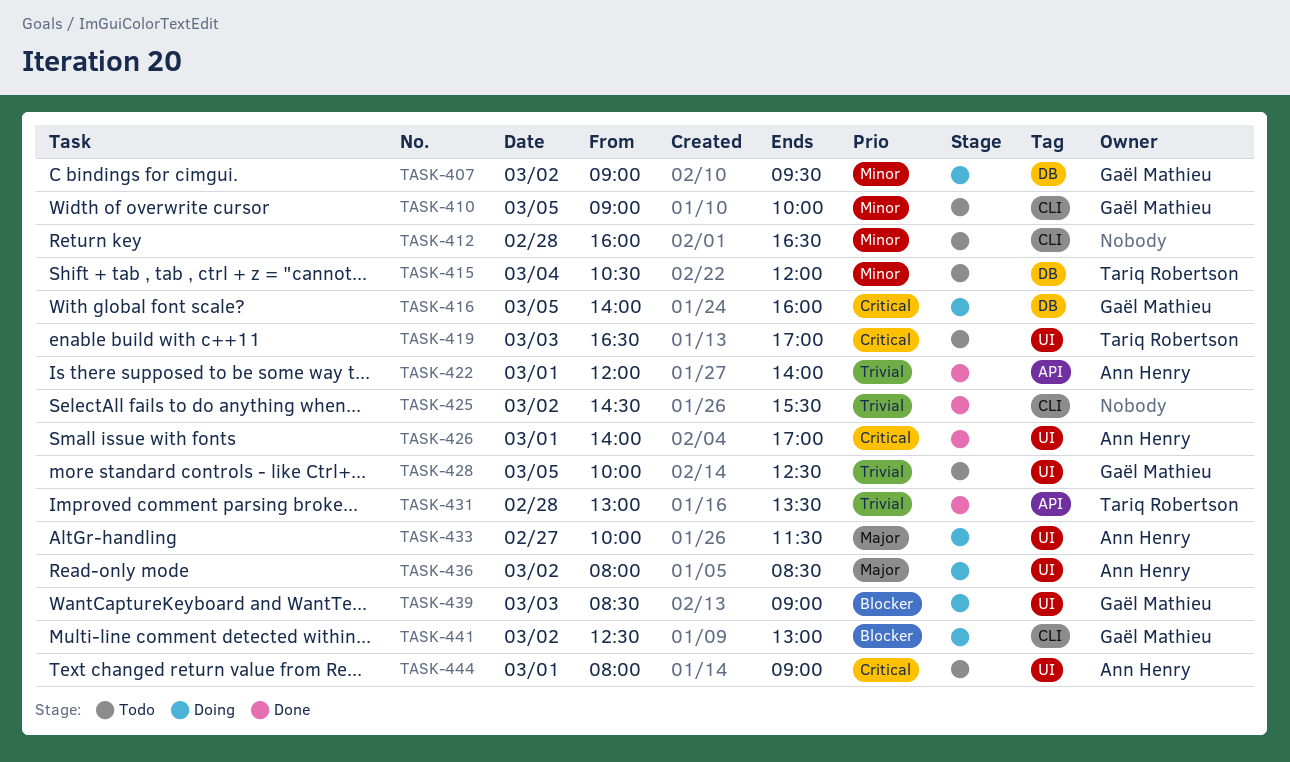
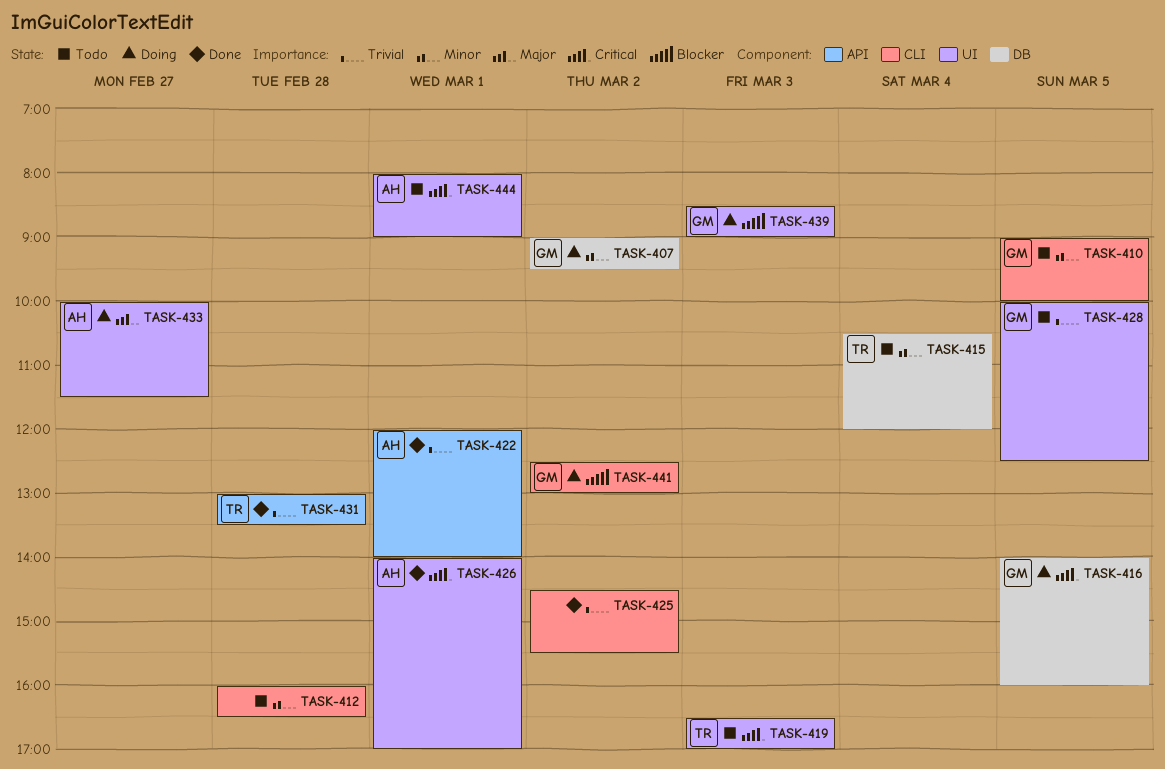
TASK-436: present -> none

